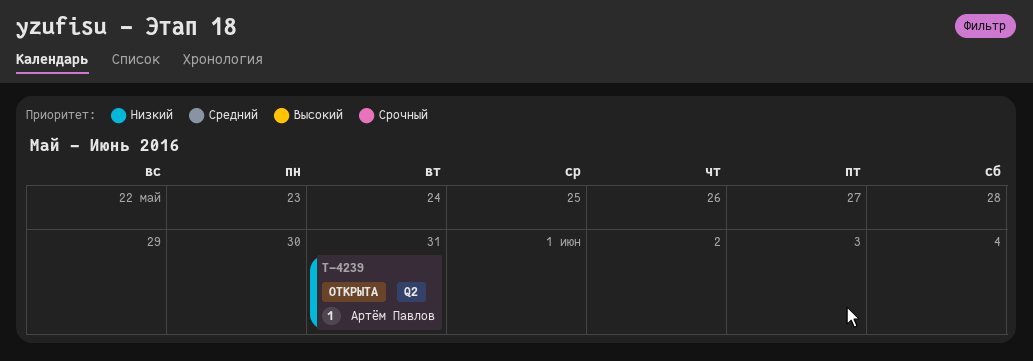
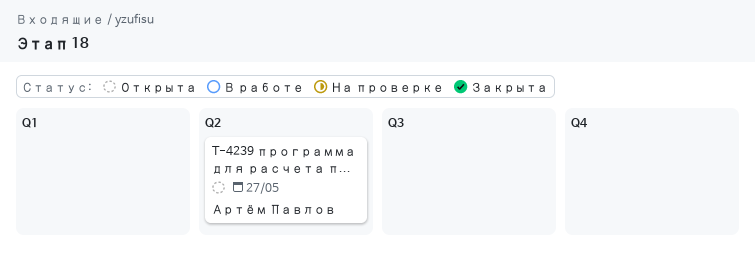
T-4239, due: May 31 -> May 27

